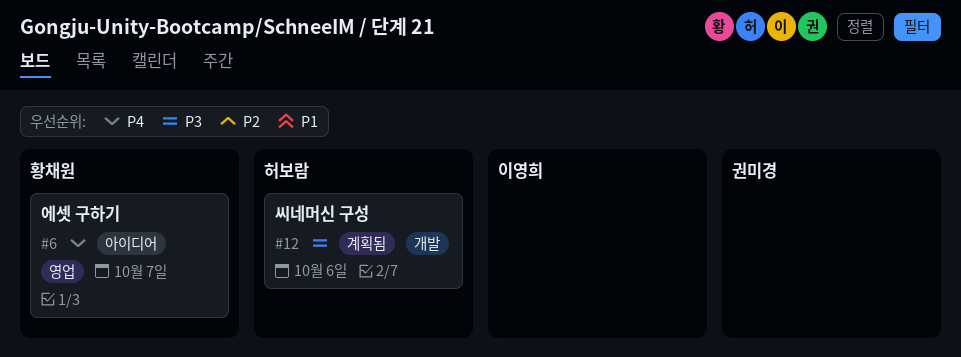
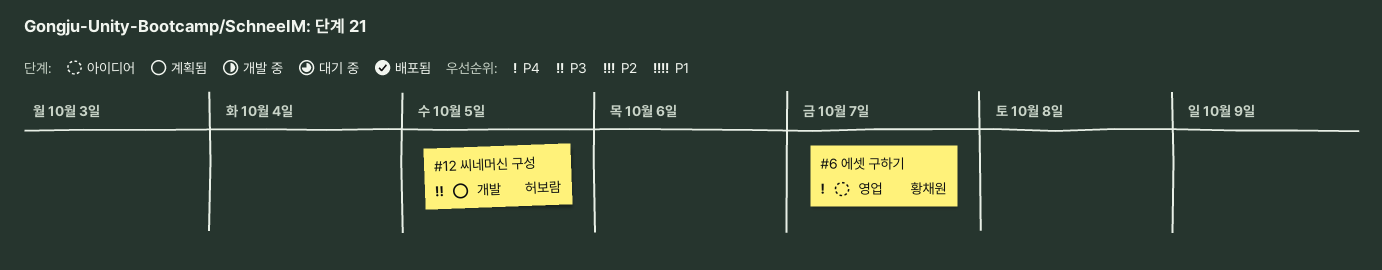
#12, due: Oct 6 -> Oct 5

